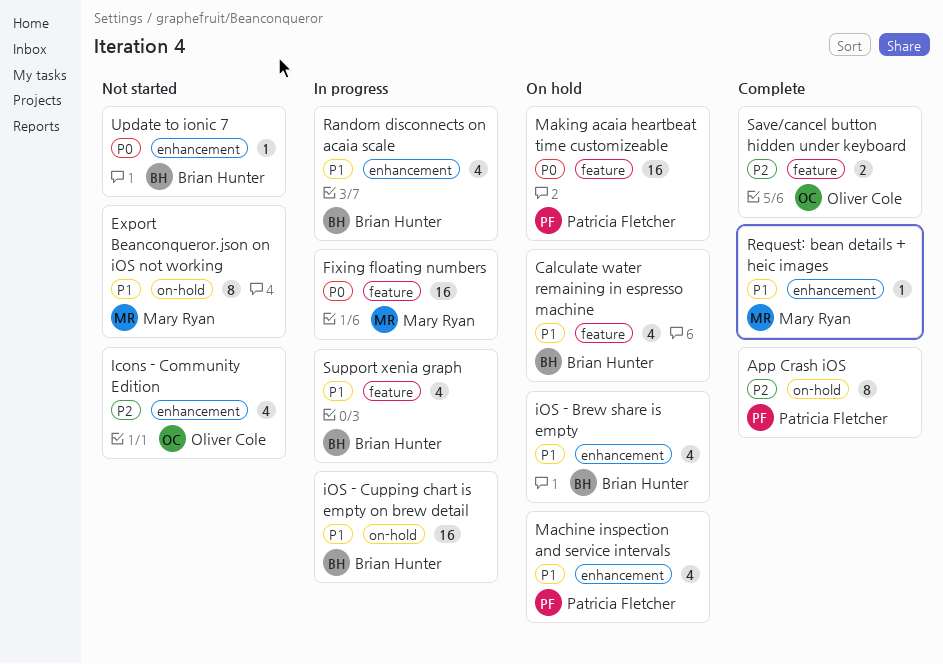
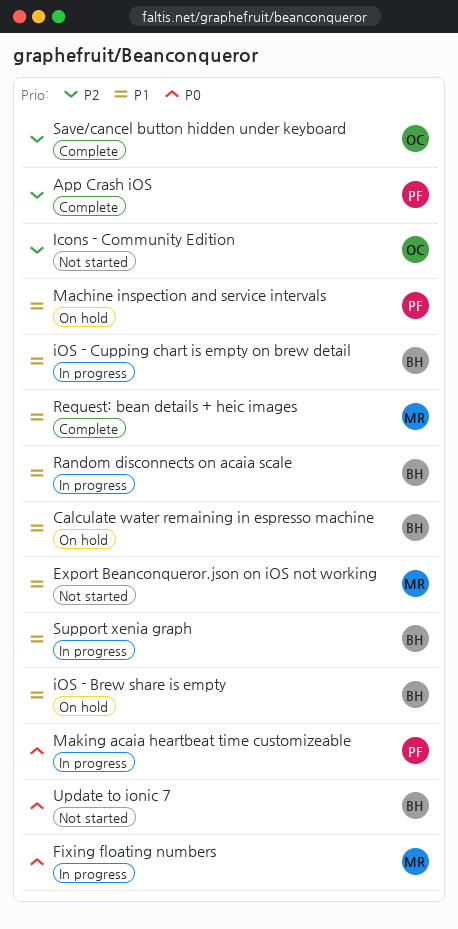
Making acaia heartbeat time customizeable, status: On hold -> In progress

